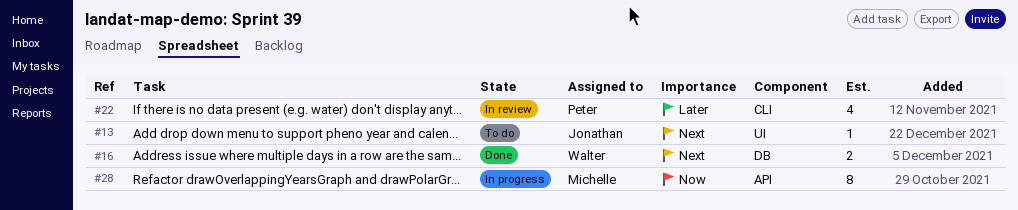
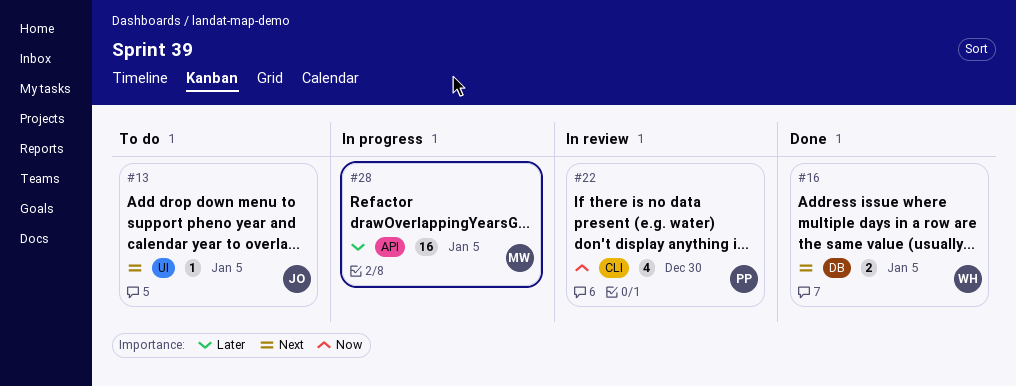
#22, priority: Later -> Now
#28, priority: Now -> Later
#28, estimate: 8 -> 16

